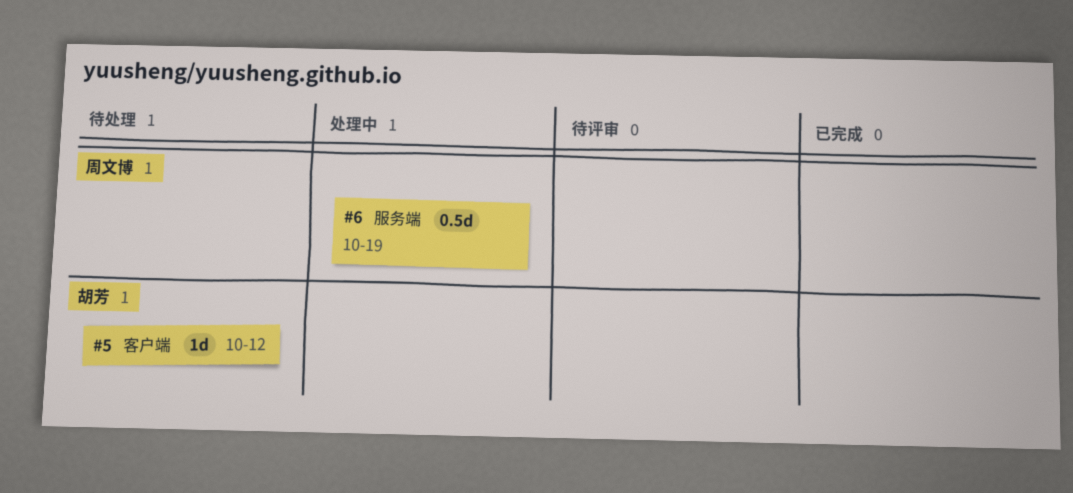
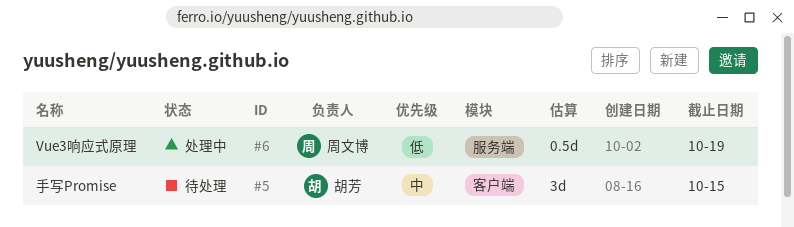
#5, estimate: 1d -> 3d
#5, due: Oct 12 -> Oct 15

